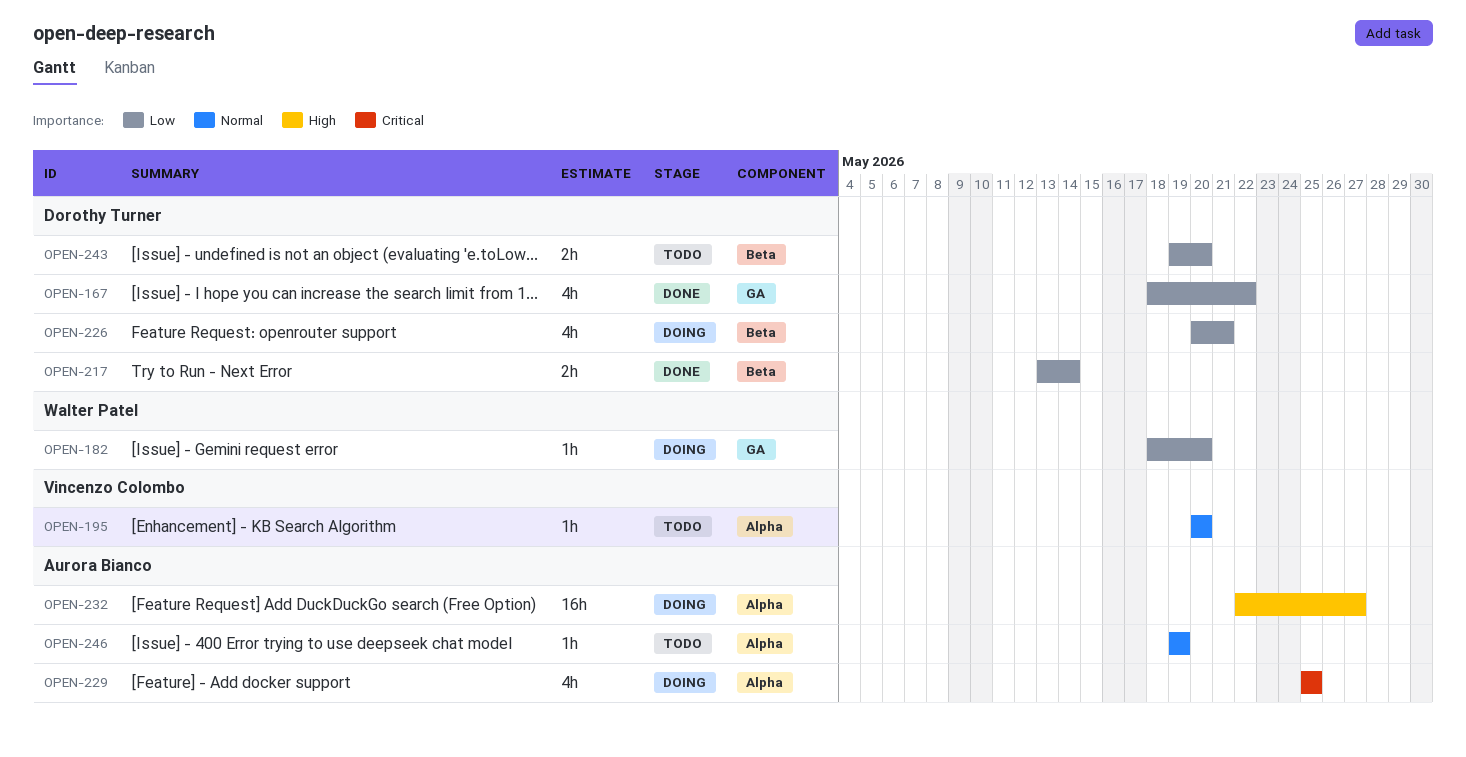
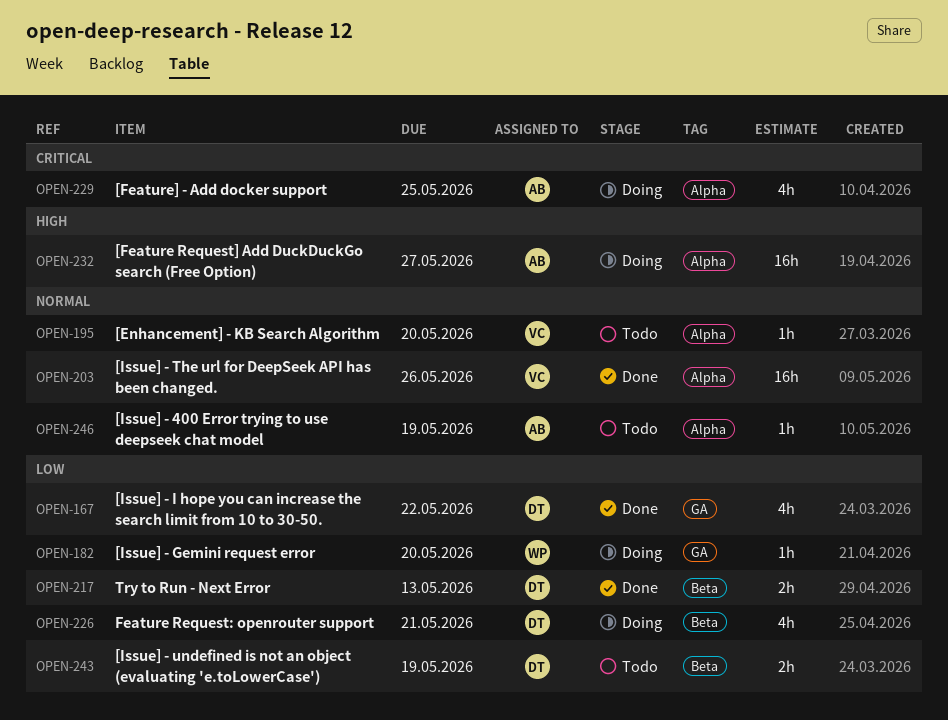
OPEN-203: none -> present
OPEN-217, due: May 14 -> May 13
OPEN-243, due: May 20 -> May 19

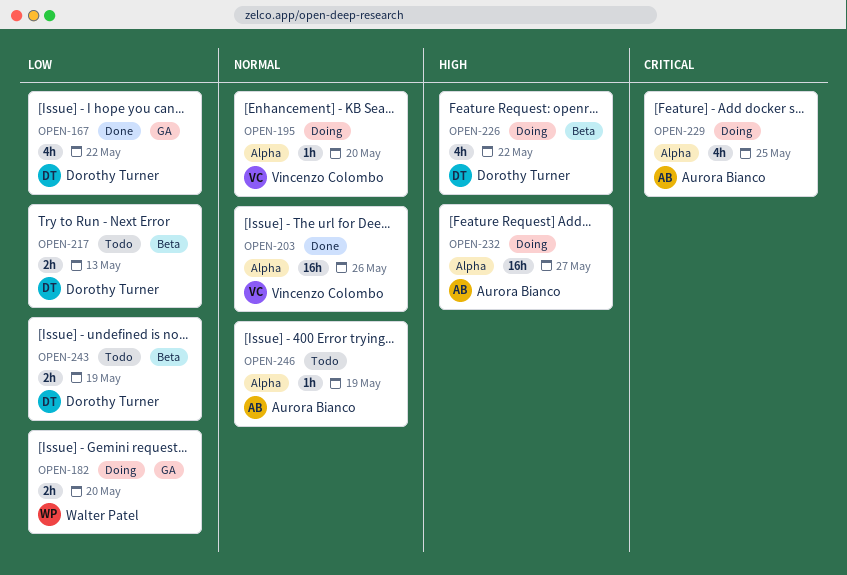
OPEN-182, estimate: 1h -> 2h
OPEN-195, status: Todo -> Doing
OPEN-217, status: Done -> Todo
OPEN-226, priority: Low -> High
OPEN-226, due: May 21 -> May 22

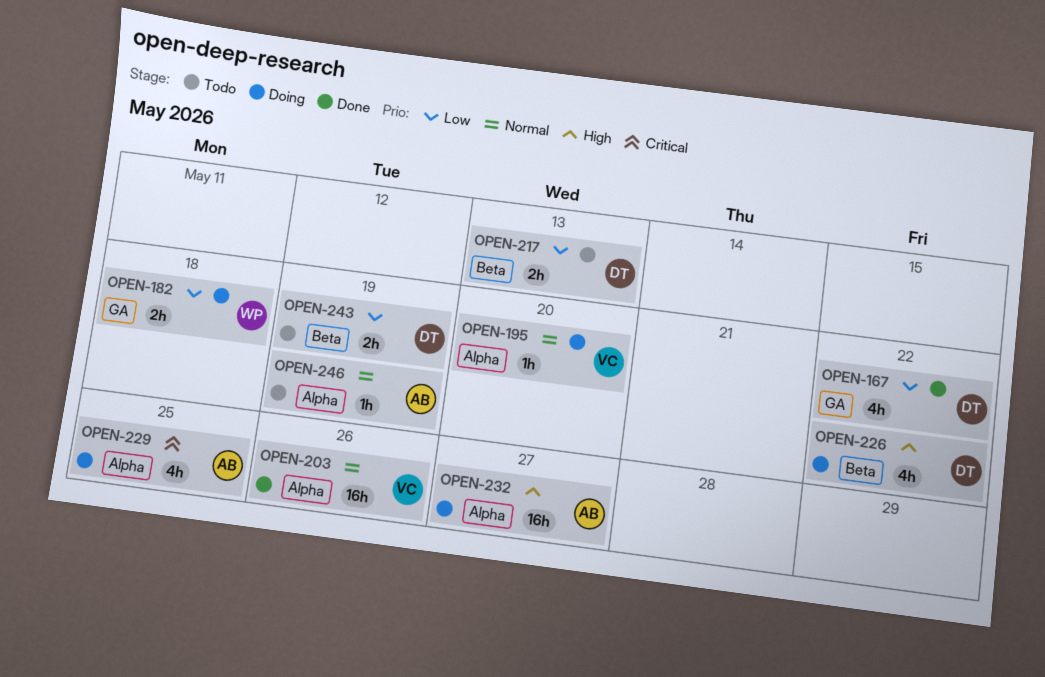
OPEN-182, due: May 20 -> May 18

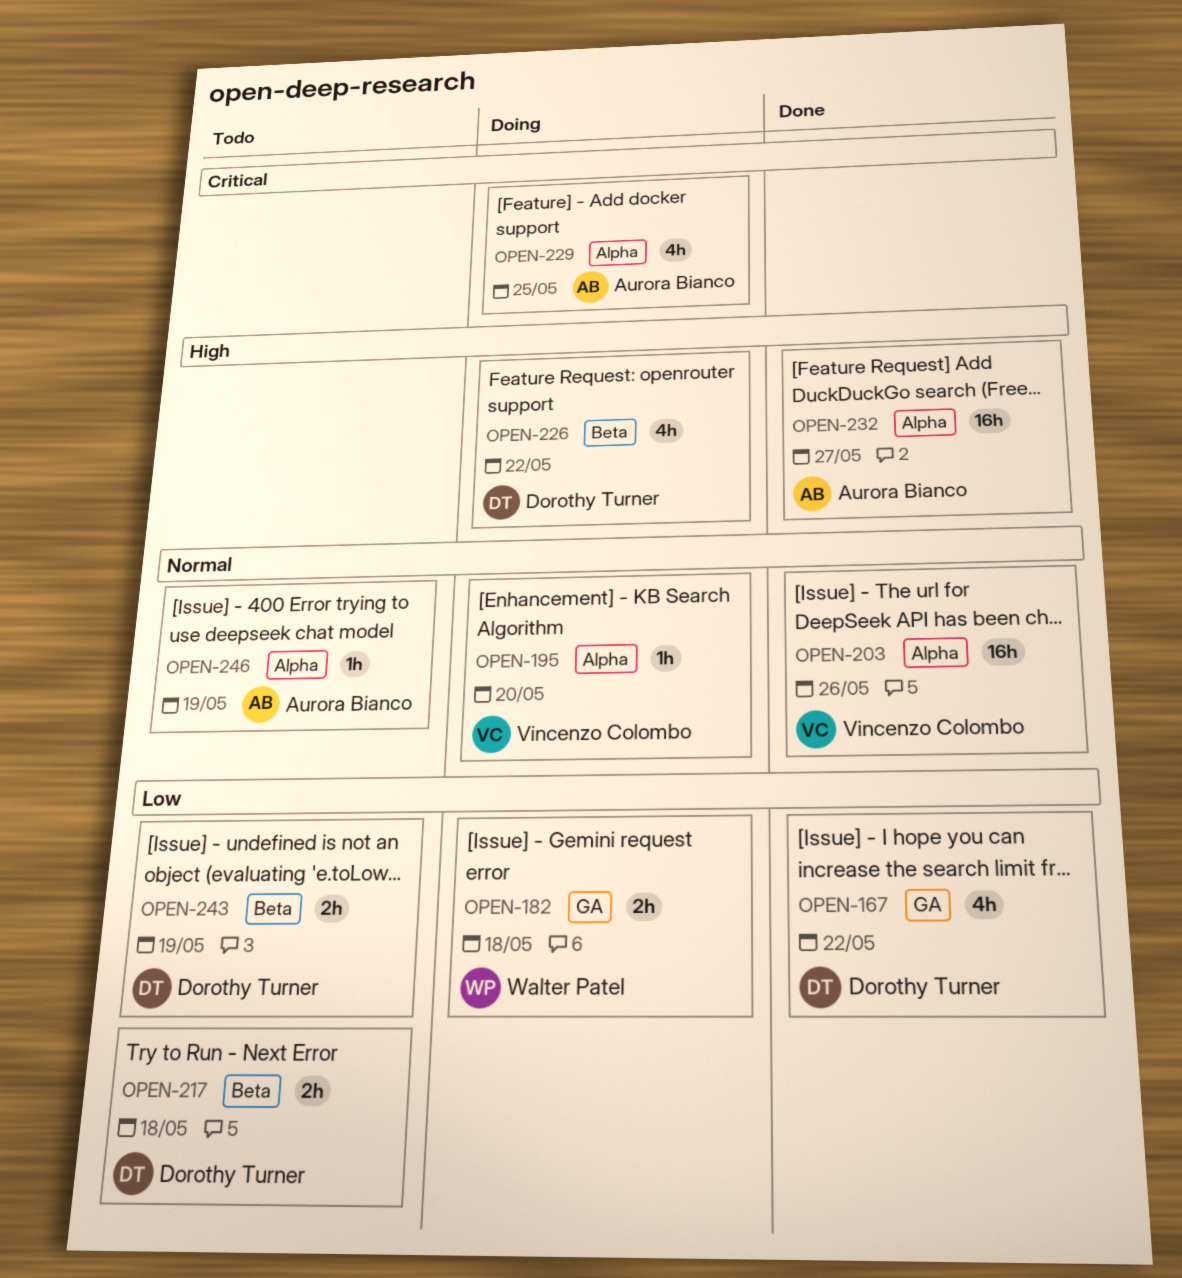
OPEN-217, due: May 13 -> May 18
OPEN-232, status: Doing -> Done

